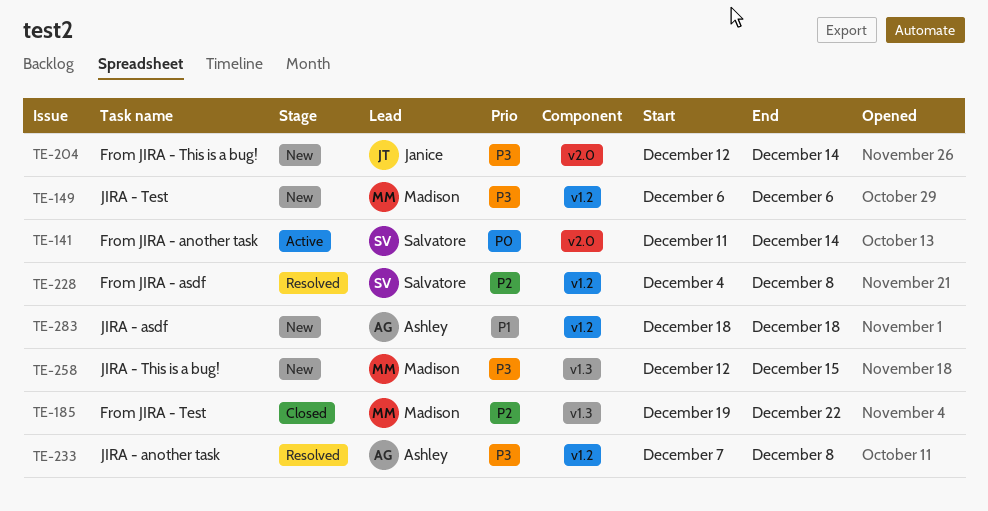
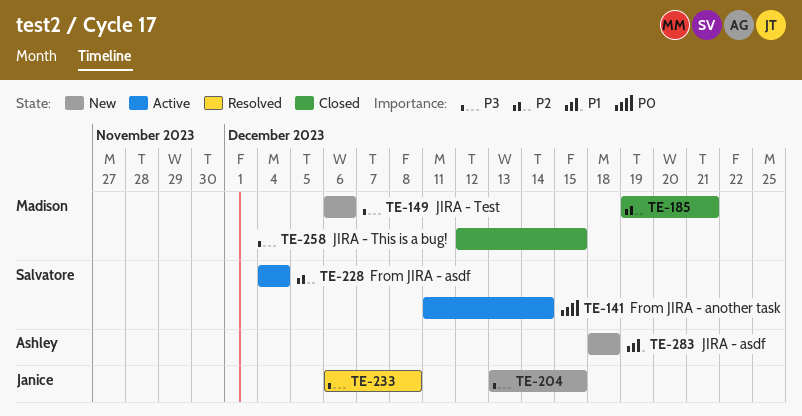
TE-185, due: Dec 22 -> Dec 21
TE-204, start: Dec 12 -> Dec 13
TE-204, due: Dec 14 -> Dec 15
TE-228, status: Resolved -> Active
TE-228, due: Dec 8 -> Dec 4
TE-233, owner: Ashley -> Janice
TE-233, start: Dec 7 -> Dec 6
TE-258, status: New -> Closed

